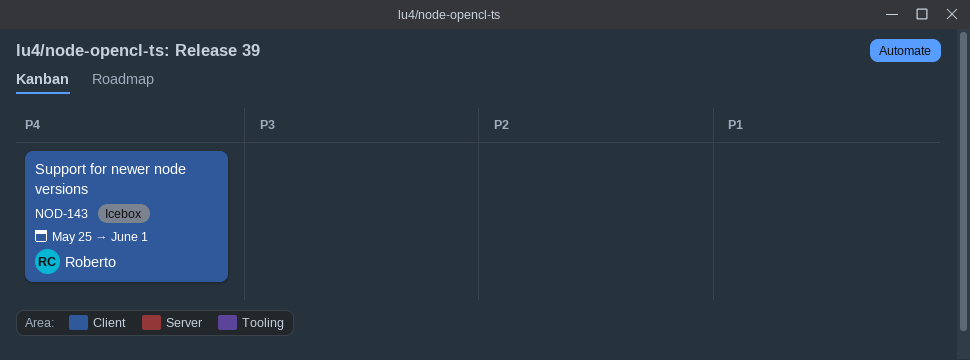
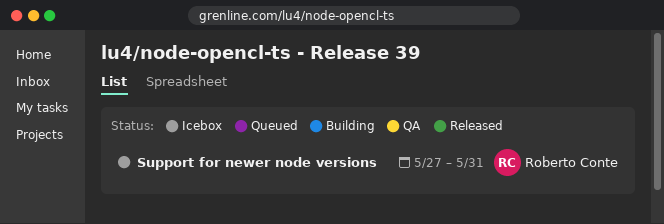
Support for newer node versions, start: May 25 -> May 27
Support for newer node versions, due: Jun 1 -> May 31

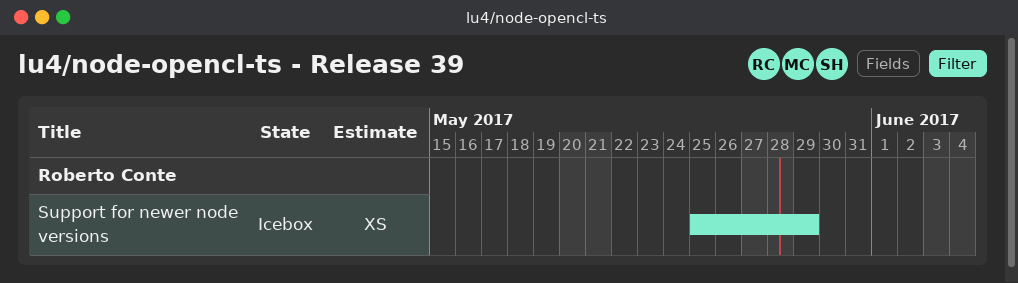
Support for newer node versions, start: May 27 -> May 25
Support for newer node versions, due: May 31 -> May 29

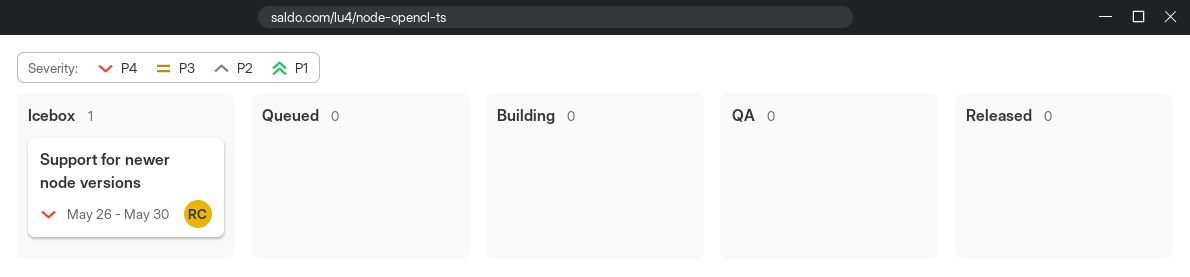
Support for newer node versions, start: May 25 -> May 26
Support for newer node versions, due: May 29 -> May 30

